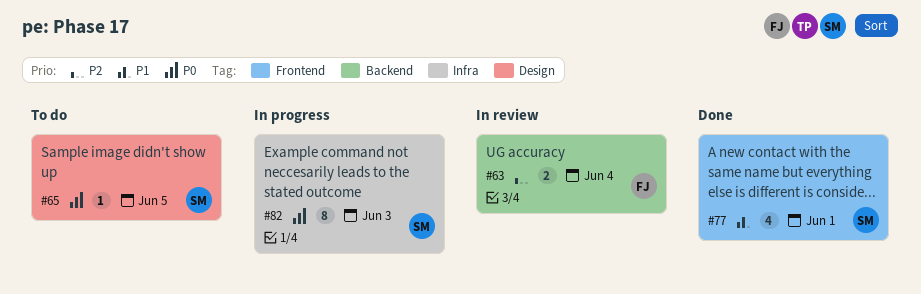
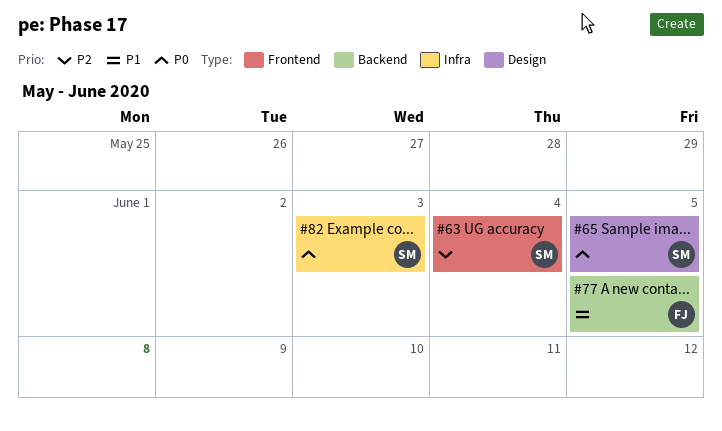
#63, owner: FJ -> SM
#63, label: Backend -> Frontend
#77, owner: SM -> FJ
#77, label: Frontend -> Backend
#77, due: Jun 1 -> Jun 5

